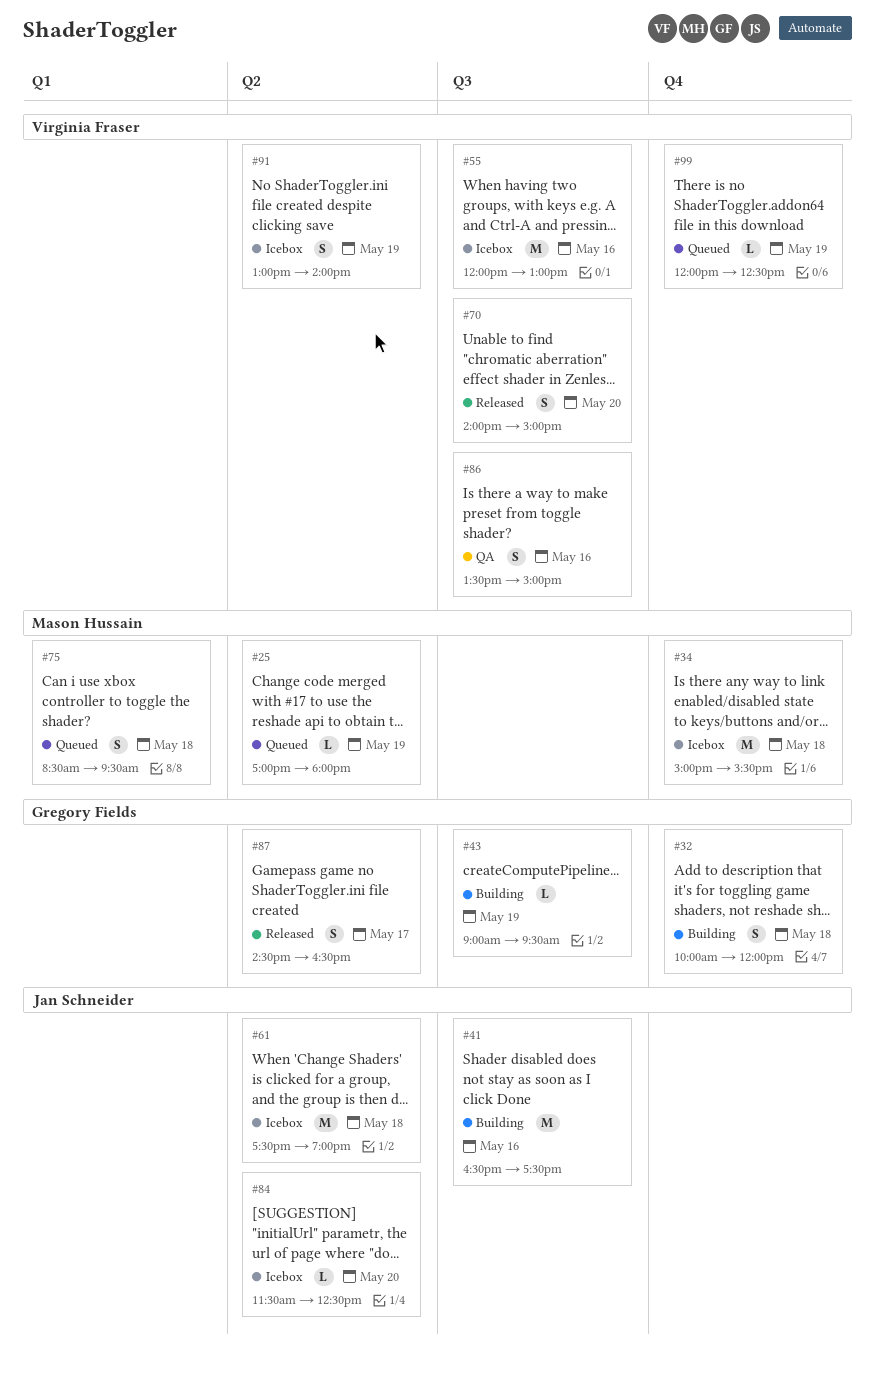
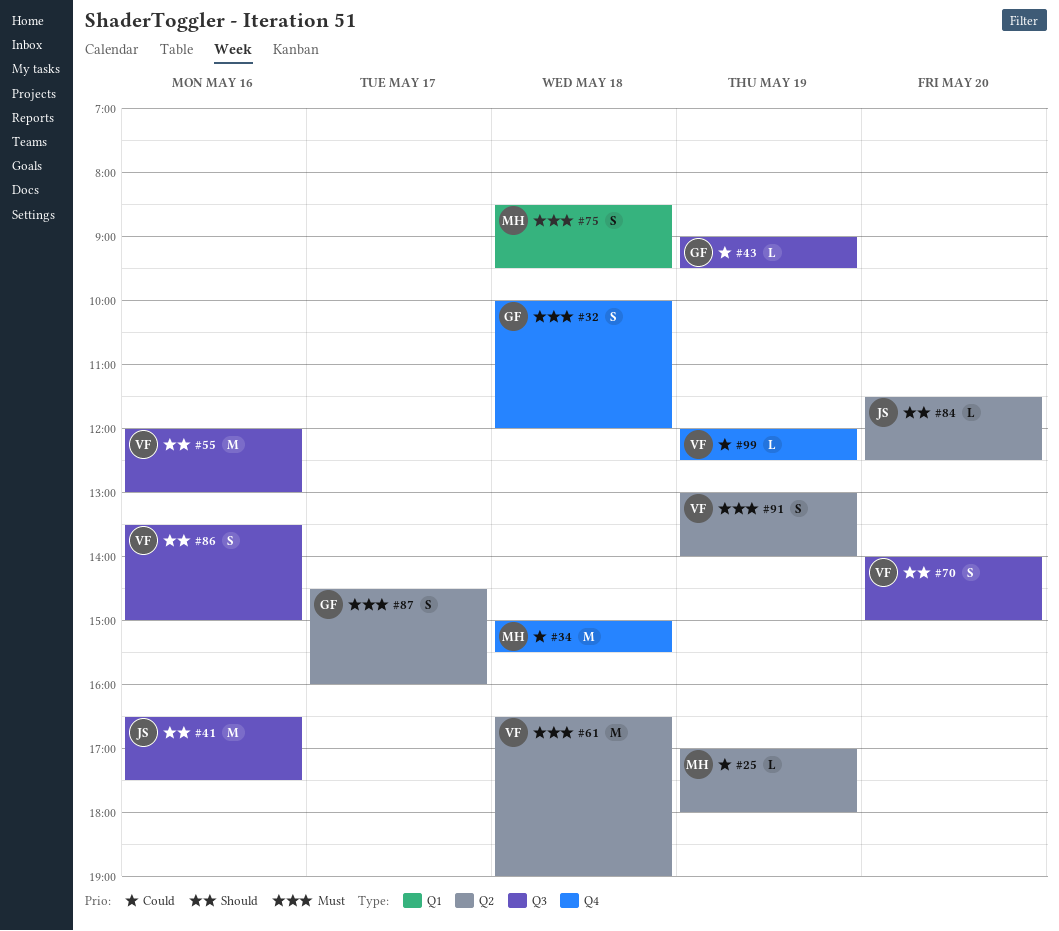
#61, owner: Jan Schneider -> Virginia Fraser
#61, begins: 17:30 -> 16:30
#87, ends: 16:30 -> 16:00

